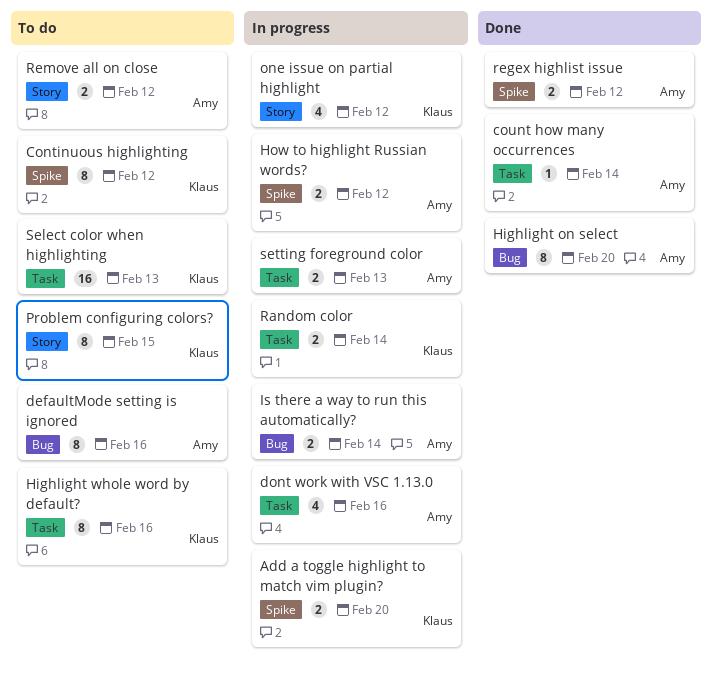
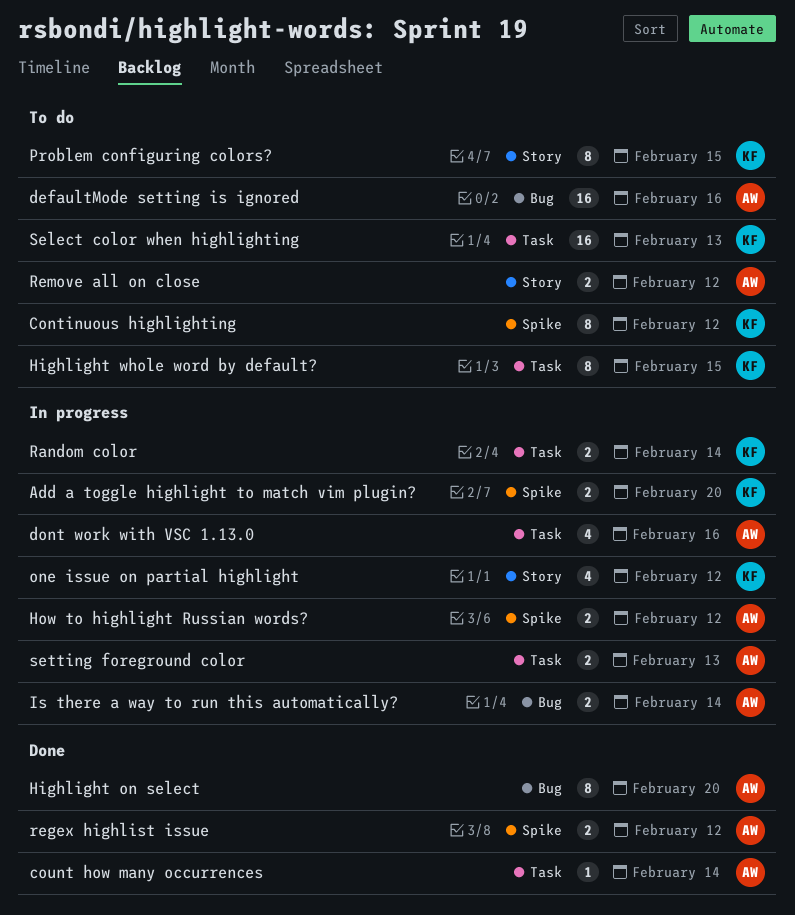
defaultMode setting is ignored, estimate: 8 -> 16
Highlight whole word by default?, due: Feb 16 -> Feb 15

